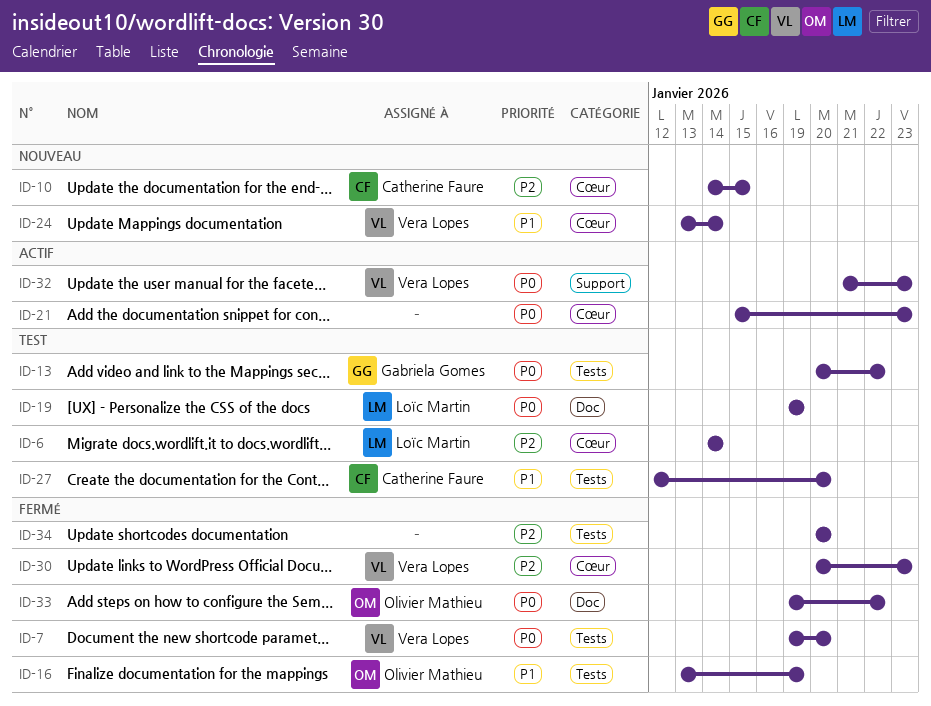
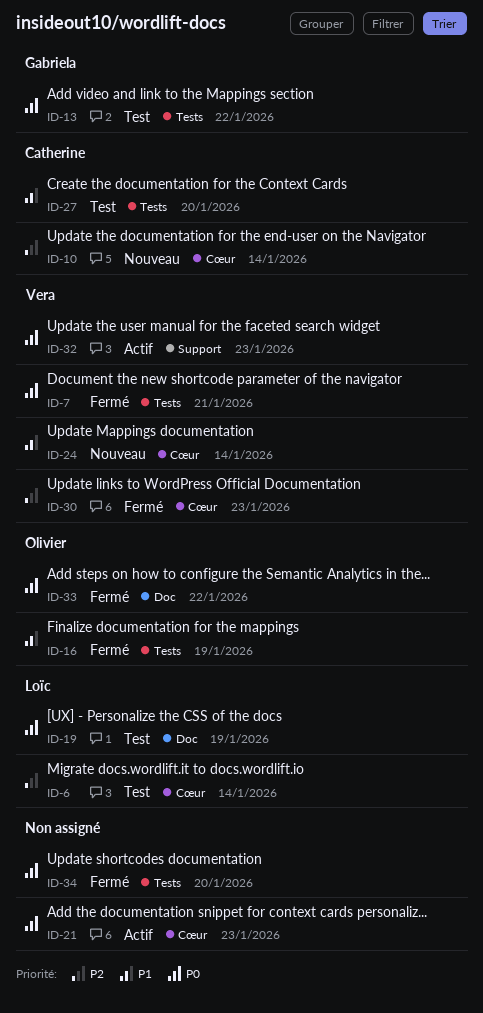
ID-7, due: Jan 20 -> Jan 21
ID-10, due: Jan 15 -> Jan 14
ID-34, priority: P2 -> P0

